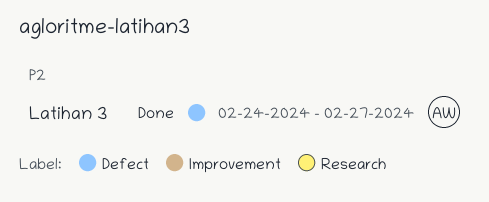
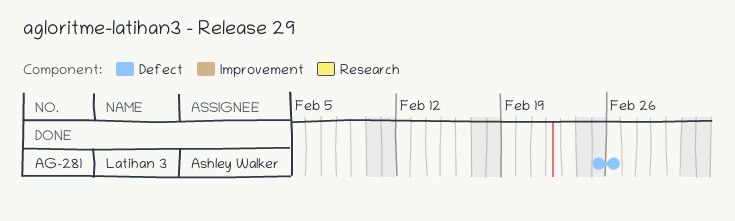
Latihan 3, start: Feb 24 -> Feb 25
Latihan 3, due: Feb 27 -> Feb 26

